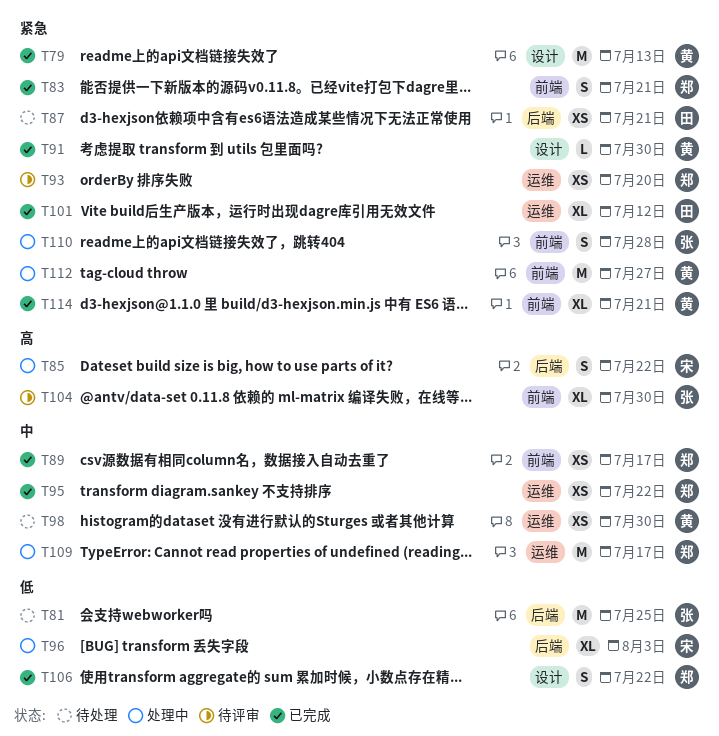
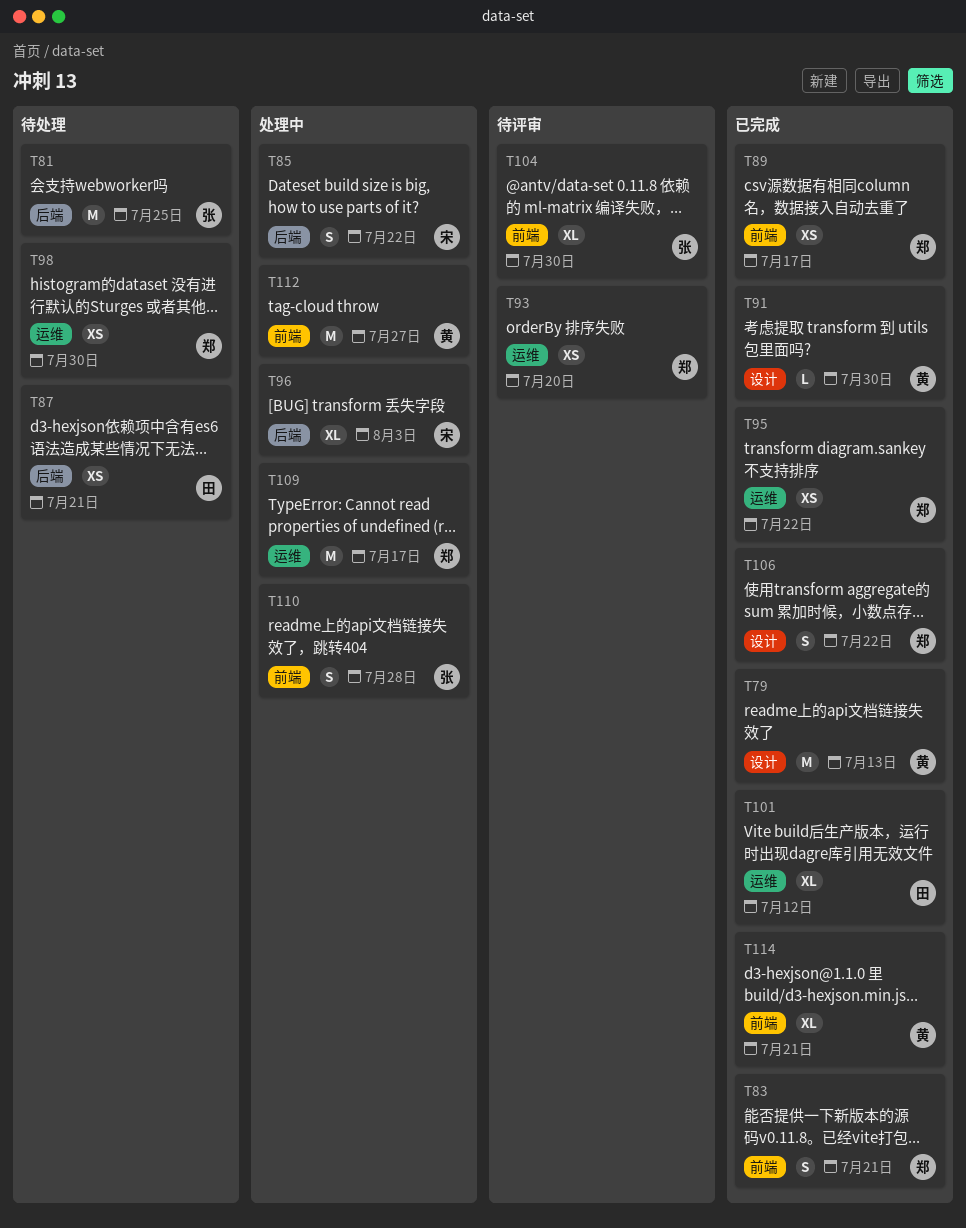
T98, owner: 黄 -> 郑

